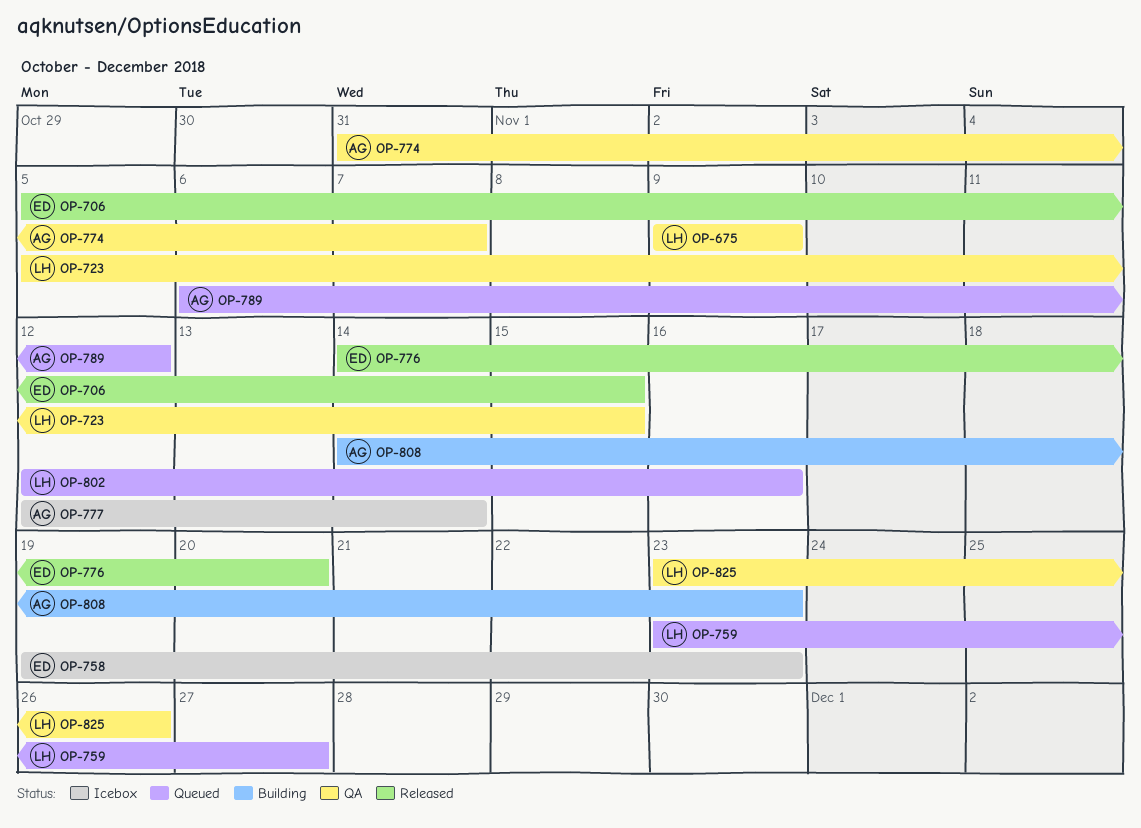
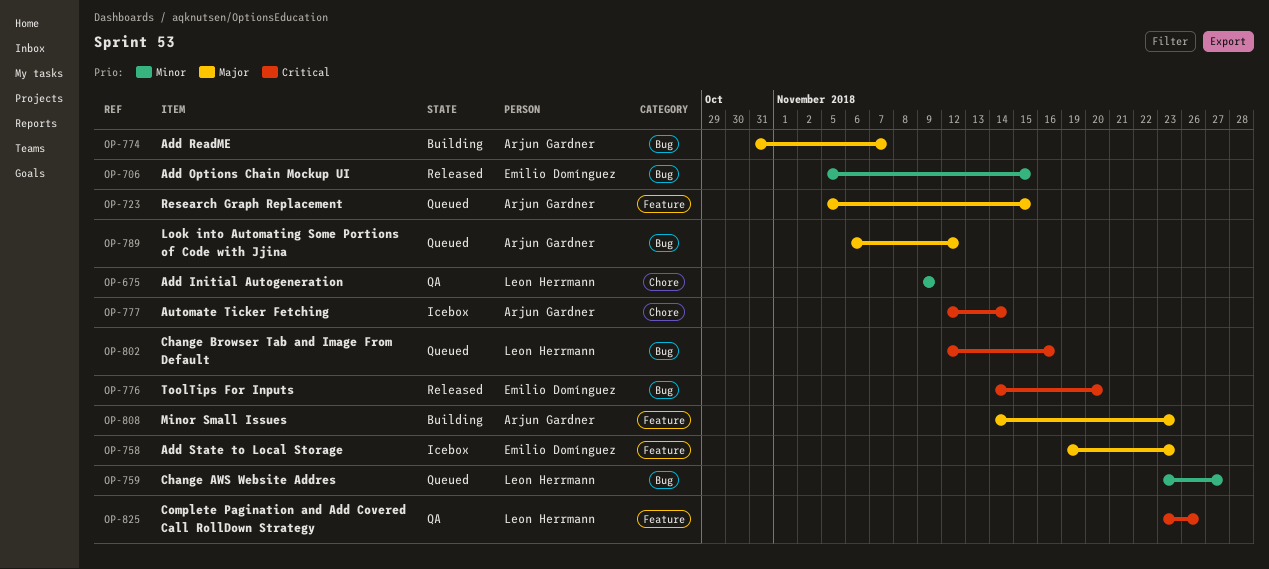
OP-723, status: QA -> Queued
OP-723, owner: Leon Herrmann -> Arjun Gardner
OP-774, status: QA -> Building

